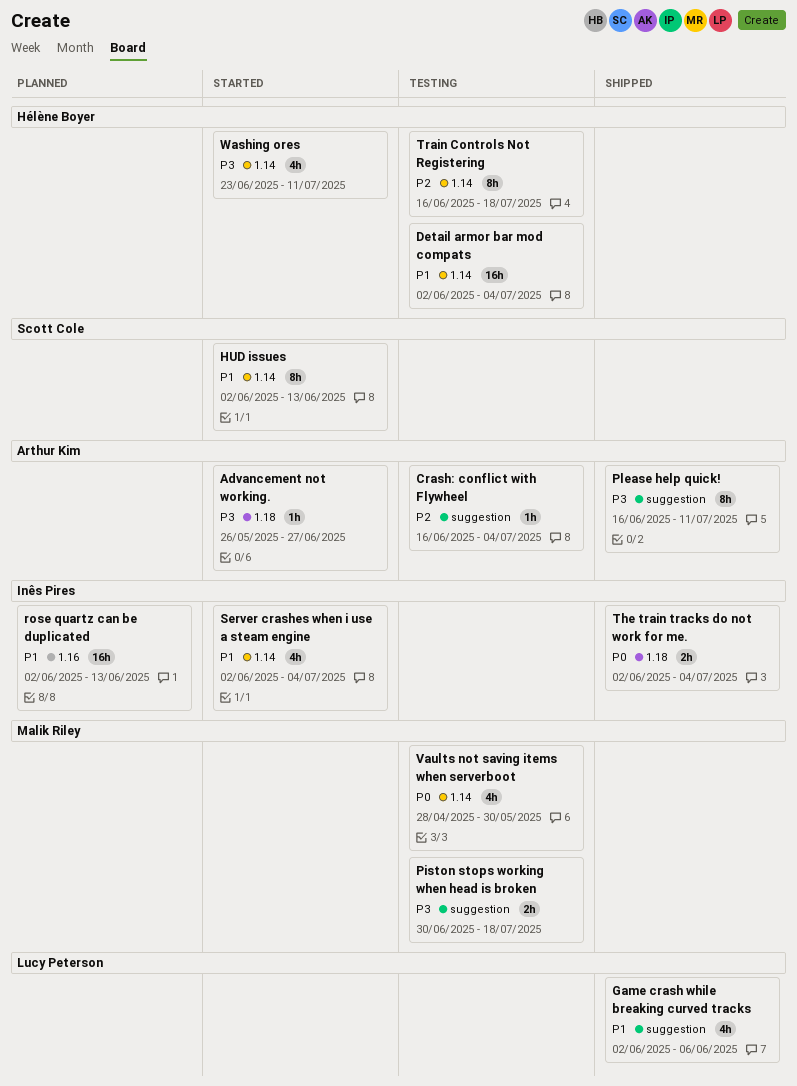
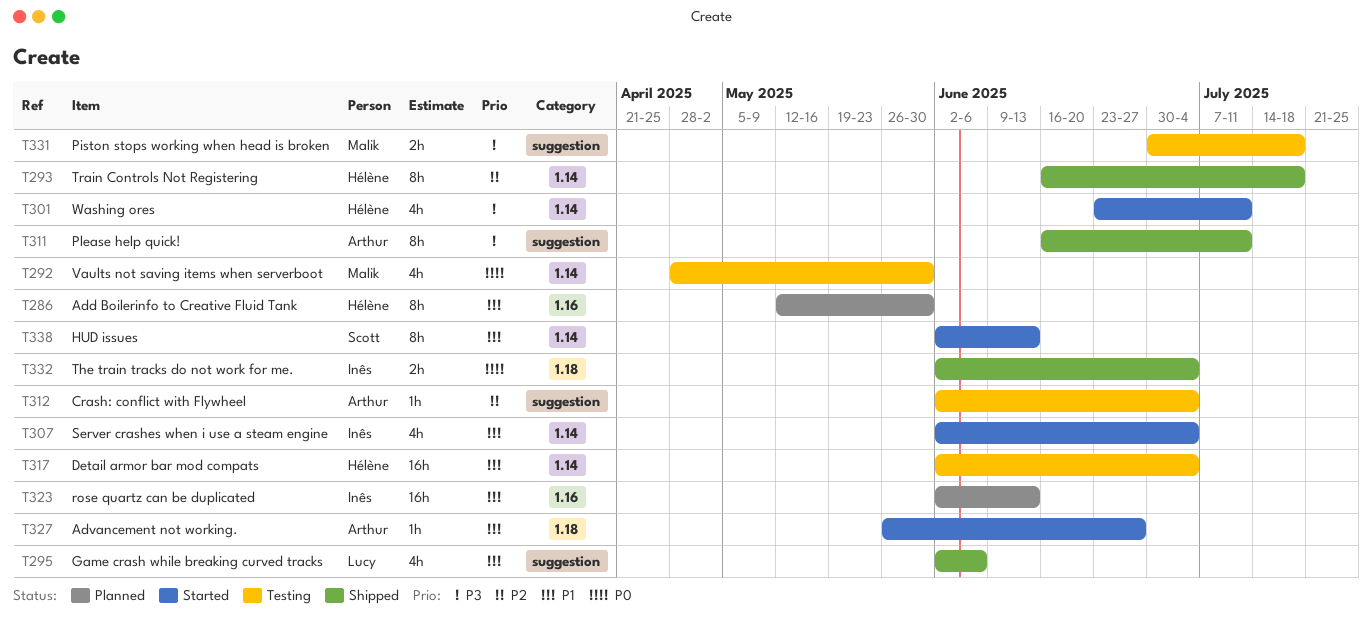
Add Boilerinfo to Creative Fluid Tank: none -> present
Advancement not working., priority: P3 -> P1
Crash: conflict with Flywheel, start: Jun 16 -> Jun 2
Train Controls Not Registering, status: Testing -> Shipped

